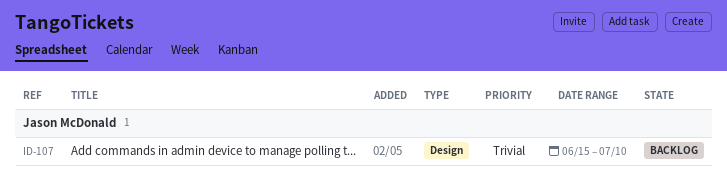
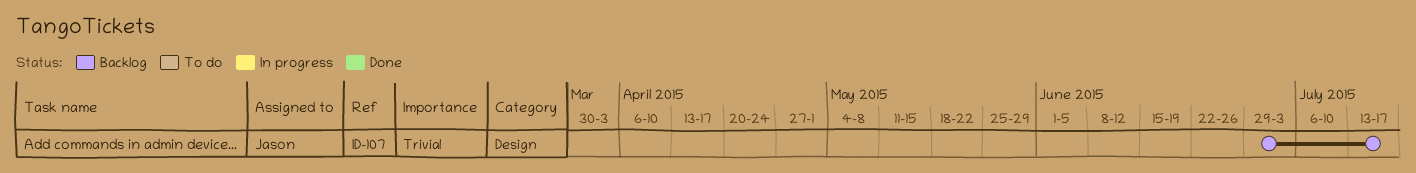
ID-107, start: Jun 15 -> Jun 29
ID-107, due: Jul 10 -> Jul 17

